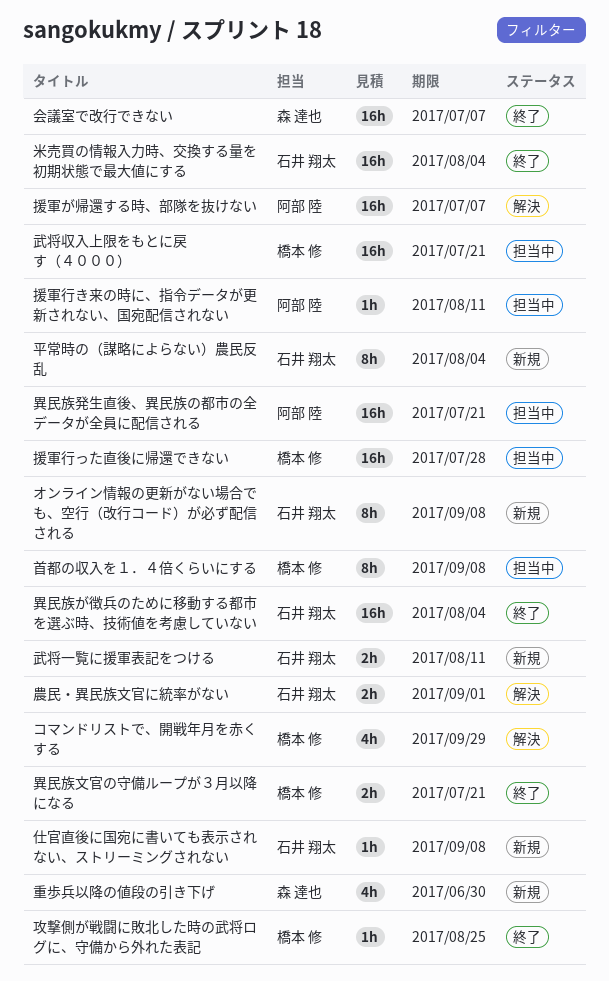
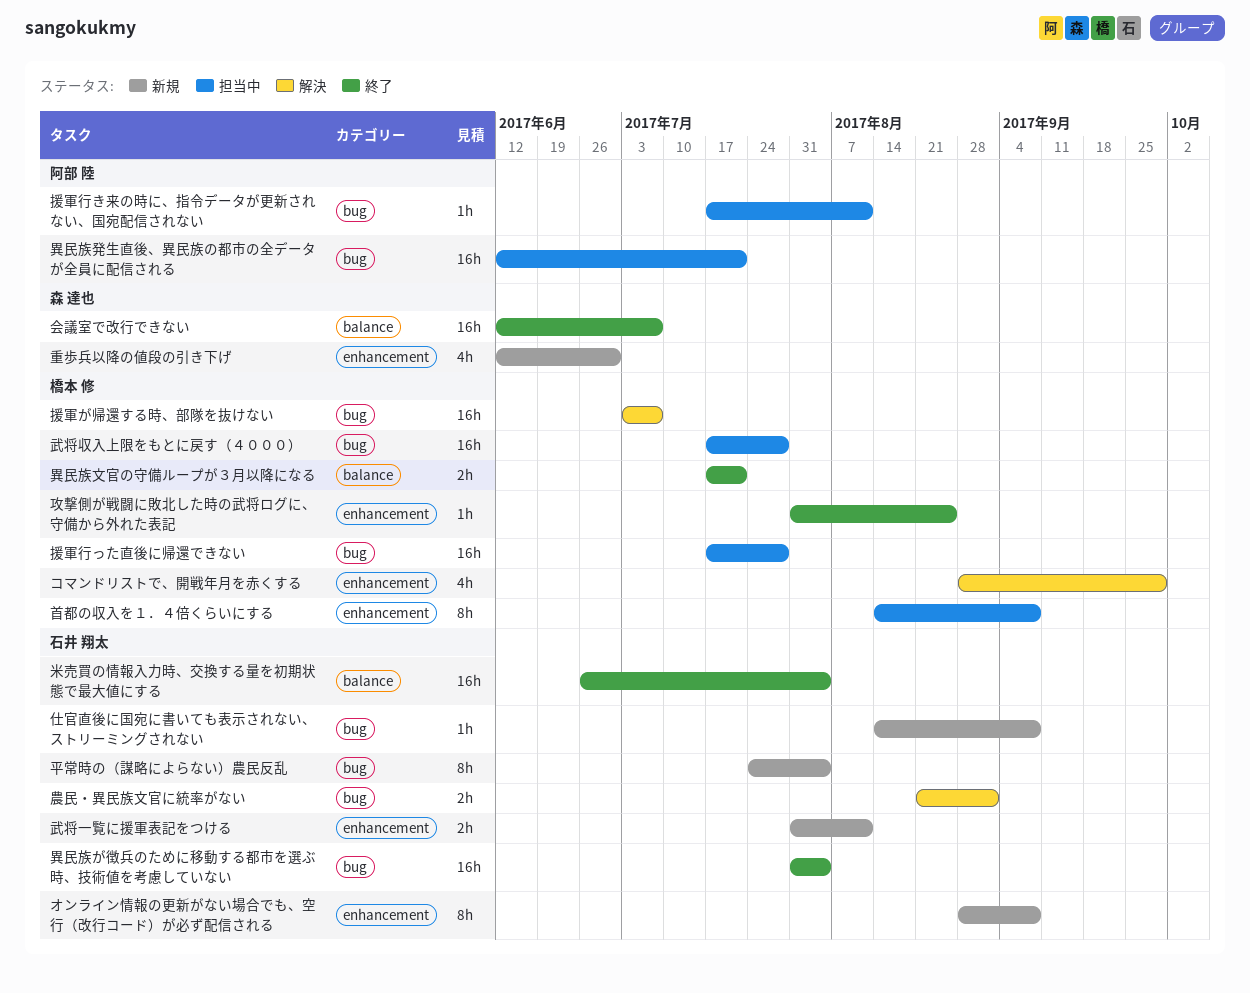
援軍が帰還する時、部隊を抜けない, owner: 阿部 陸 -> 橋本 修
武将収入上限をもとに戻す（４０００）, due: Jul 21 -> Jul 28

